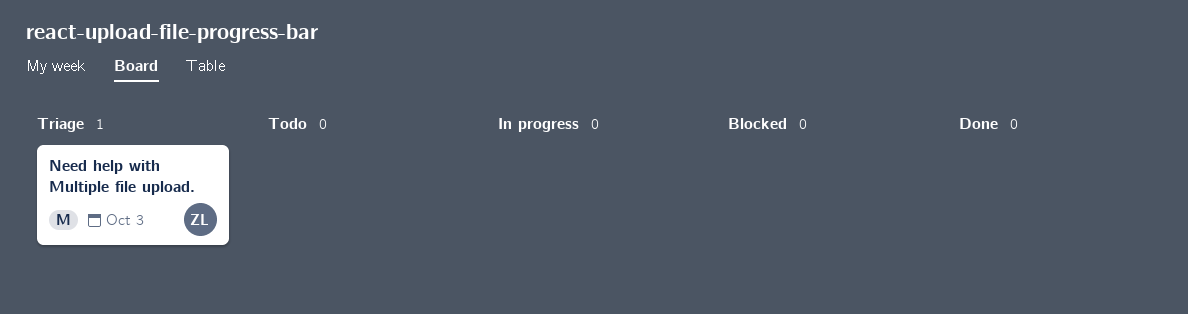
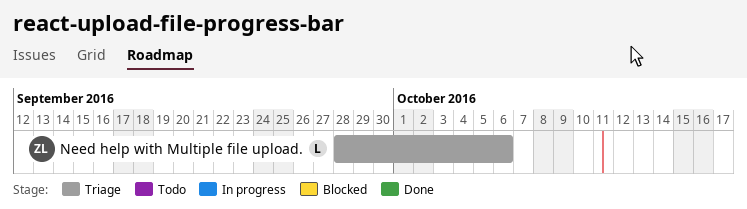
Need help with Multiple file upload., estimate: M -> L
Need help with Multiple file upload., due: Oct 3 -> Oct 6

